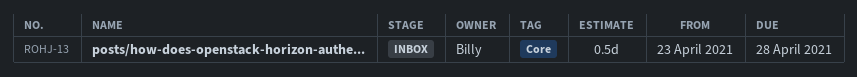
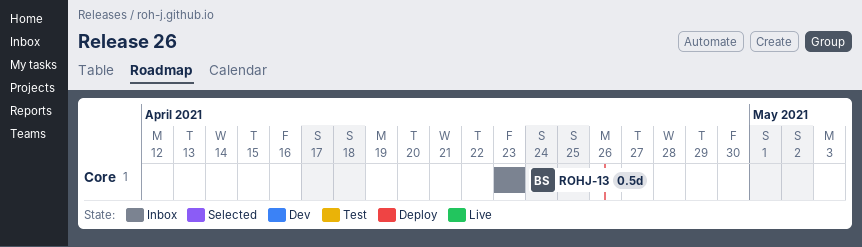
ROHJ-13, due: Apr 28 -> Apr 23

